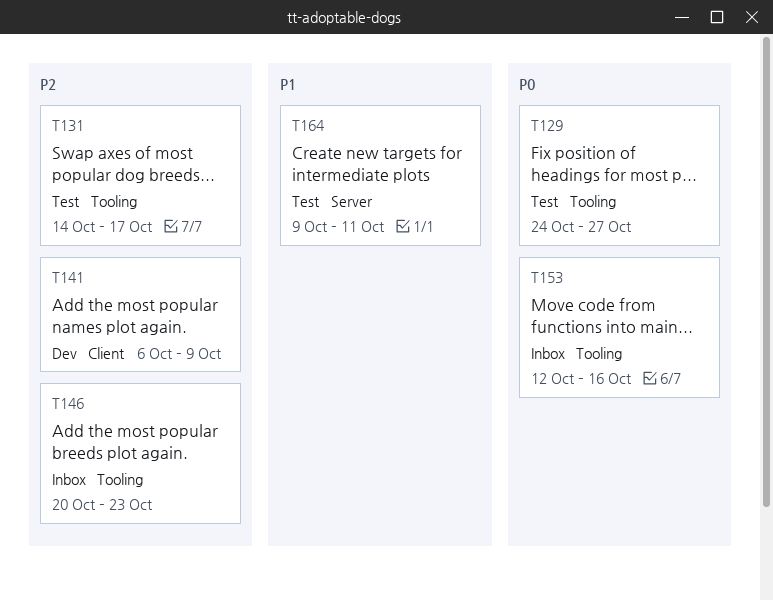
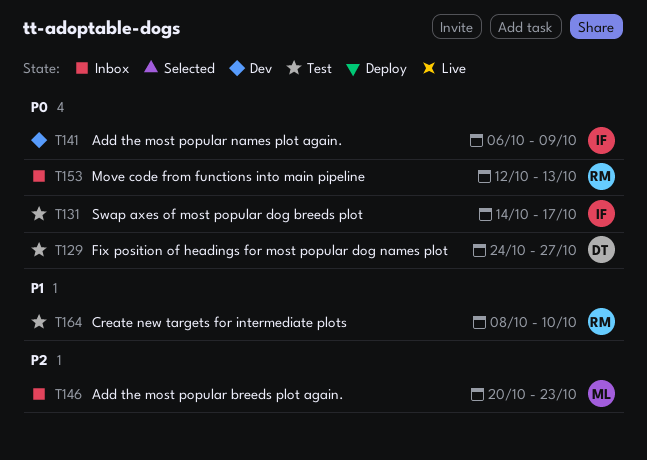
T131, priority: P2 -> P0
T141, priority: P2 -> P0
T153, due: Oct 16 -> Oct 13
T164, start: Oct 9 -> Oct 8
T164, due: Oct 11 -> Oct 10

